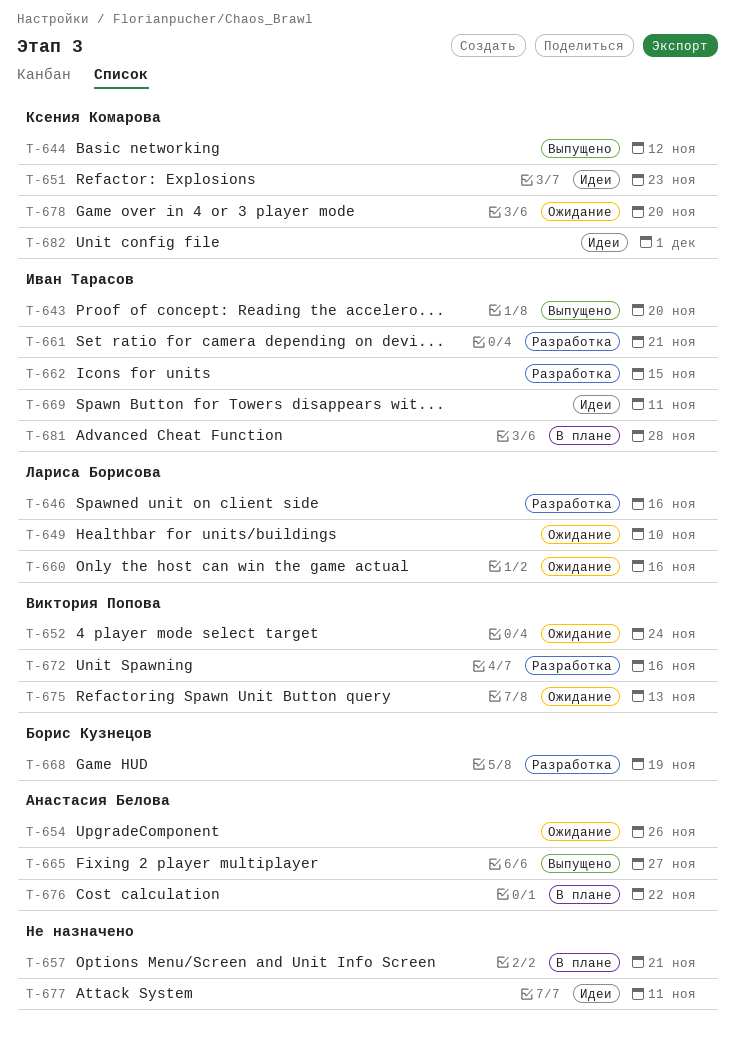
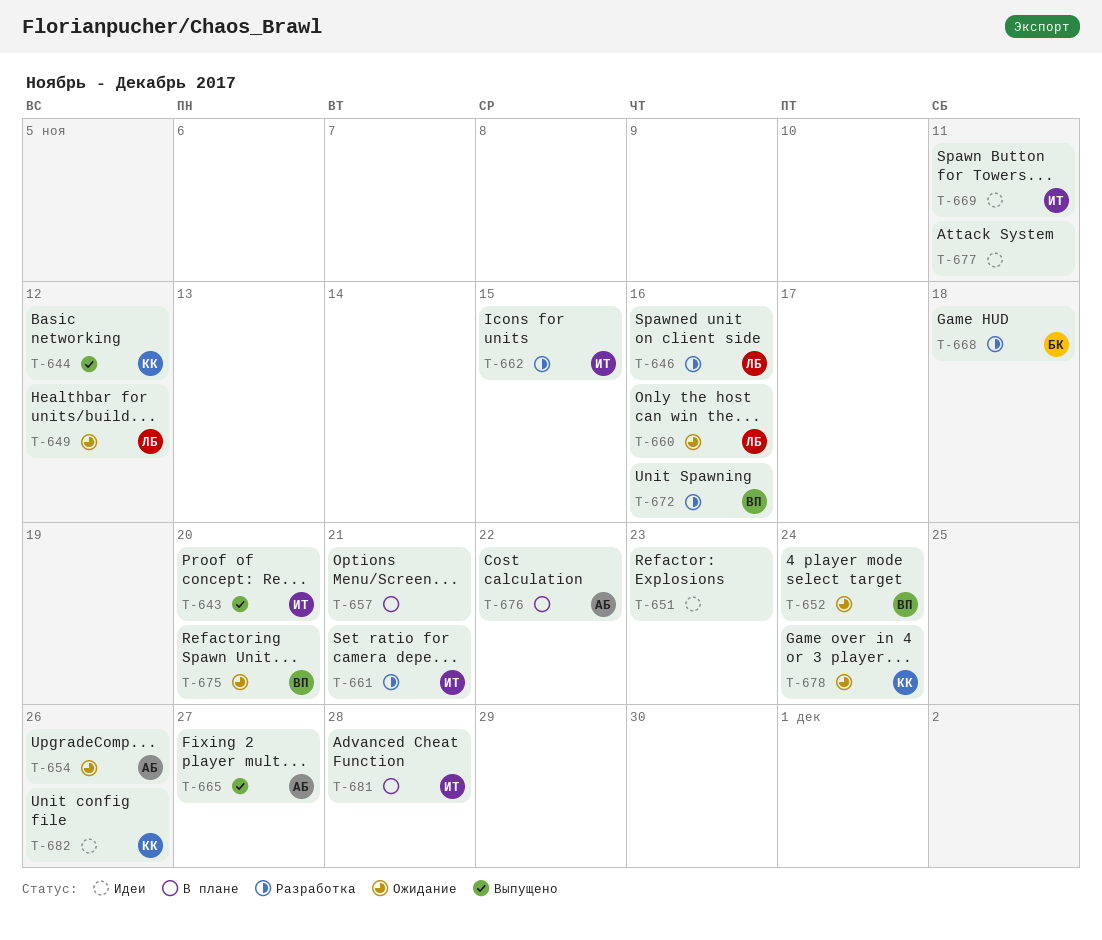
T-649, due: Nov 10 -> Nov 12
T-651, owner: Ксения Комарова -> none
T-668, due: Nov 19 -> Nov 18
T-675, due: Nov 13 -> Nov 20
T-678, due: Nov 20 -> Nov 24
T-682, due: Dec 1 -> Nov 26

